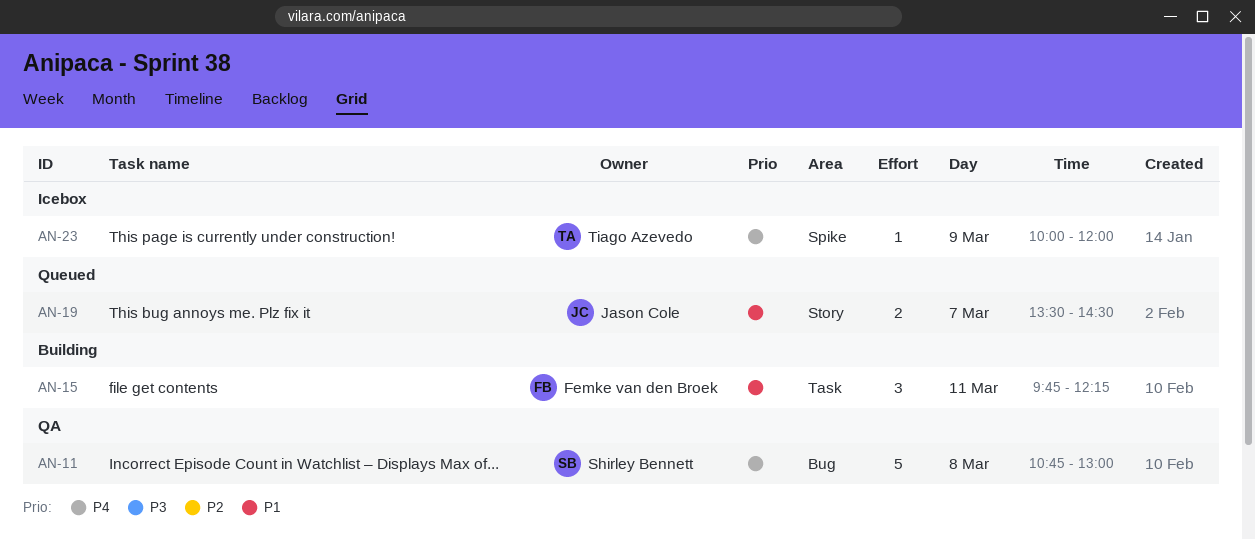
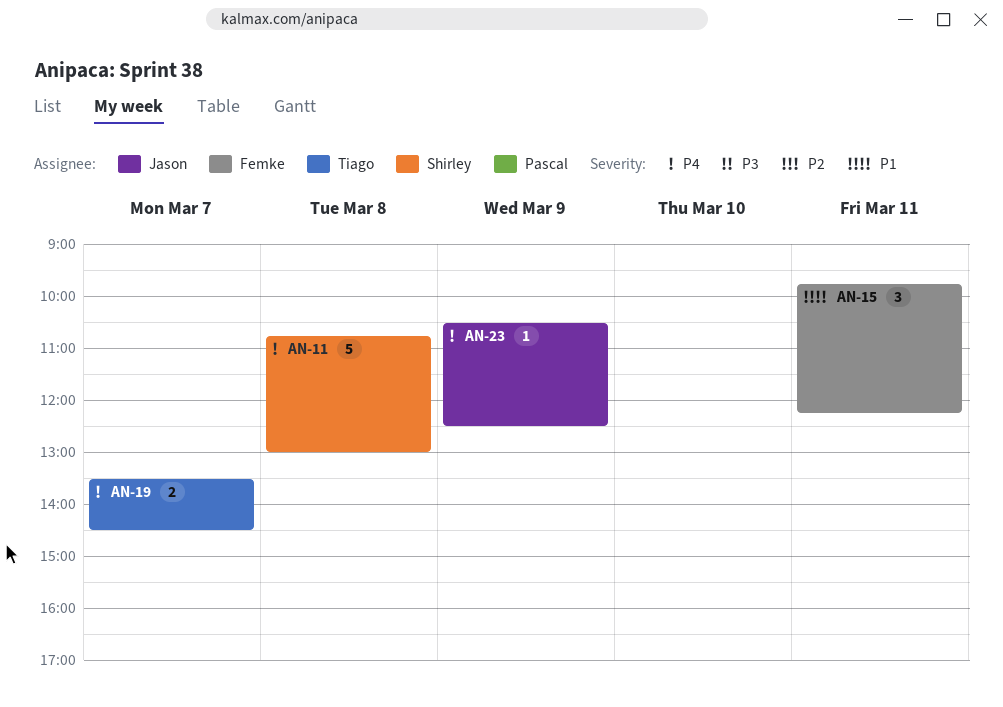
AN-19, owner: Jason Cole -> Tiago Azevedo
AN-19, priority: P1 -> P4
AN-23, owner: Tiago Azevedo -> Jason Cole
AN-23, begins: 10:00 -> 10:30
AN-23, ends: 12:00 -> 12:30

